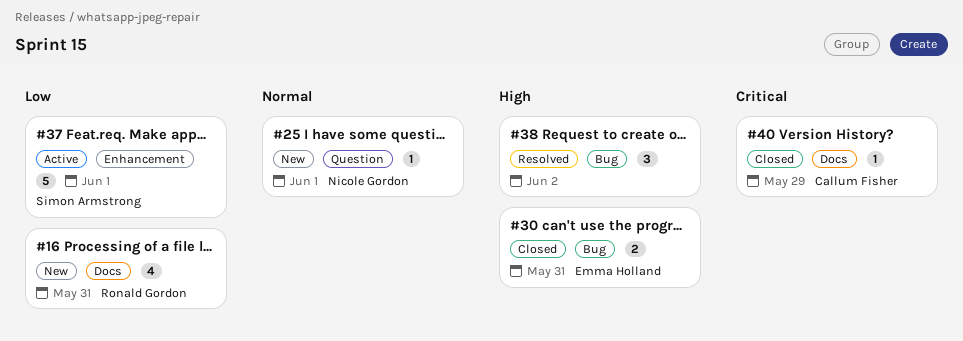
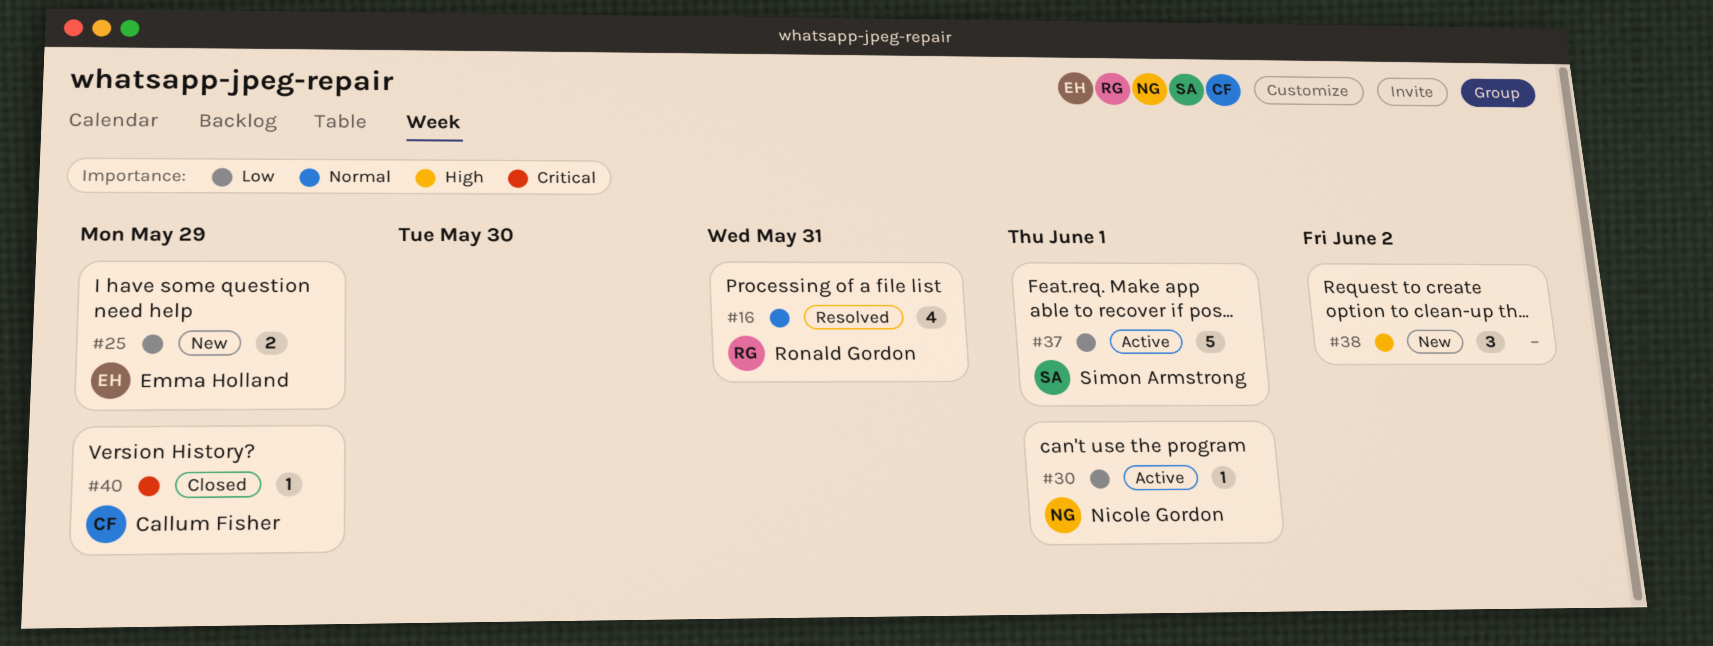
#16, status: New -> Resolved
#16, priority: Low -> Normal
#25, owner: Nicole Gordon -> Emma Holland
#25, priority: Normal -> Low
#25, estimate: 1 -> 2
#25, due: Jun 1 -> May 29
#30, status: Closed -> Active
#30, owner: Emma Holland -> Nicole Gordon
#30, priority: High -> Low
#30, estimate: 2 -> 1
#30, due: May 31 -> Jun 1
#38, status: Resolved -> New

